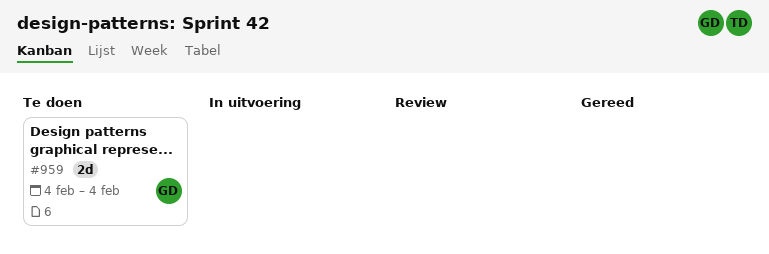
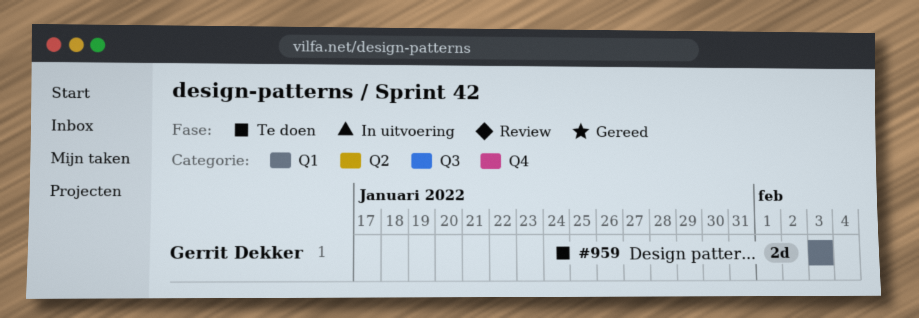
#959, start: Feb 4 -> Feb 3
#959, due: Feb 4 -> Feb 3

